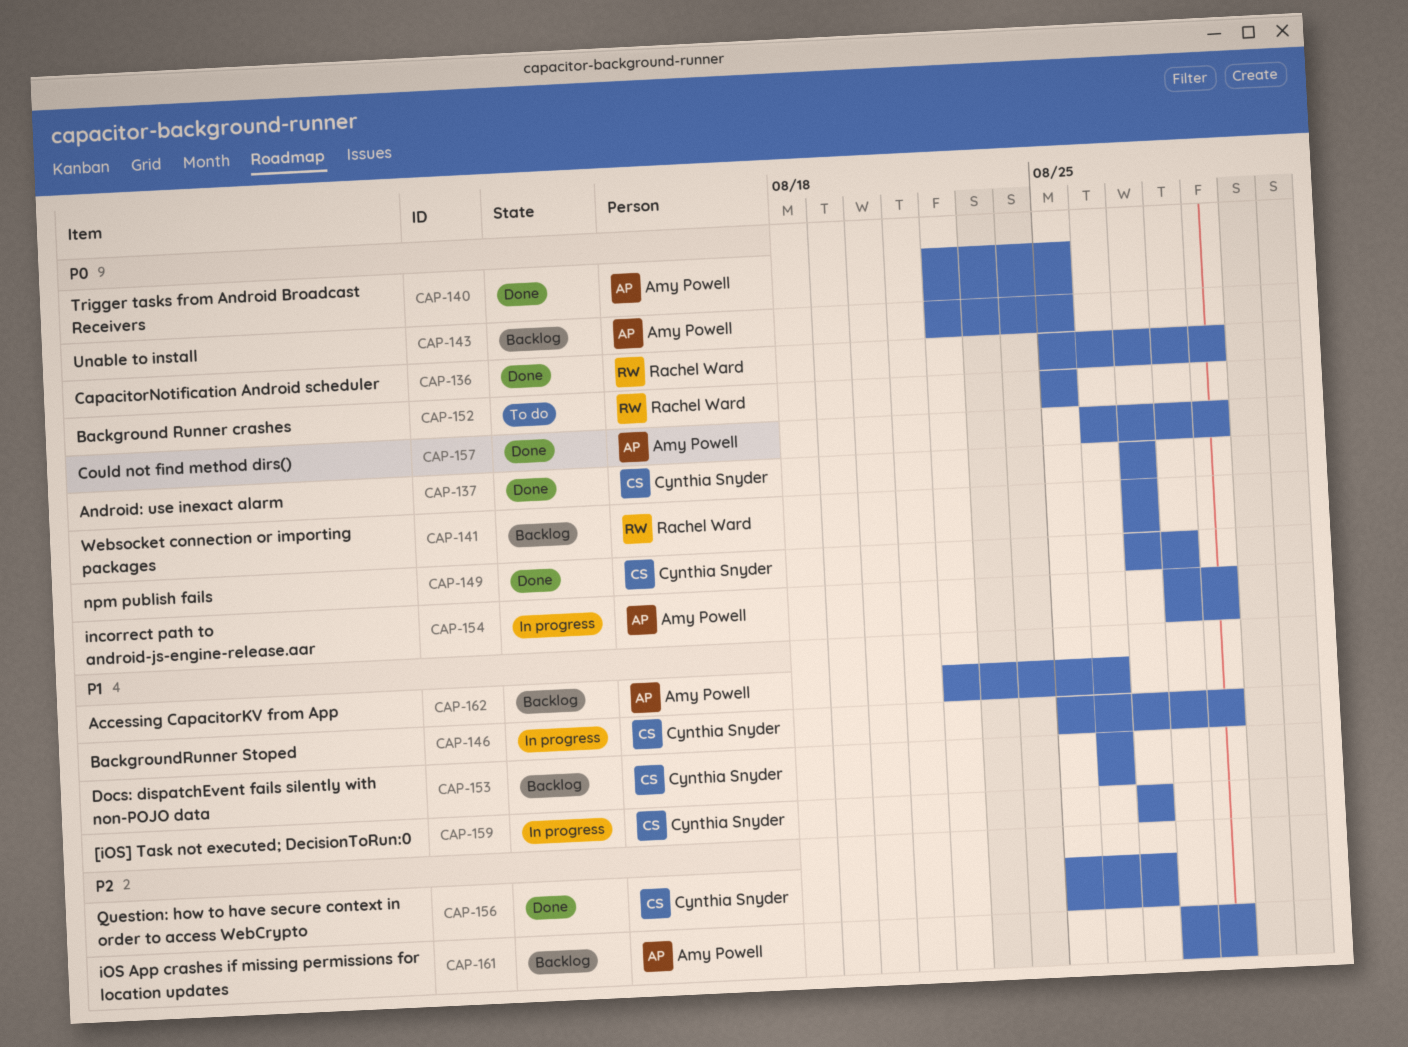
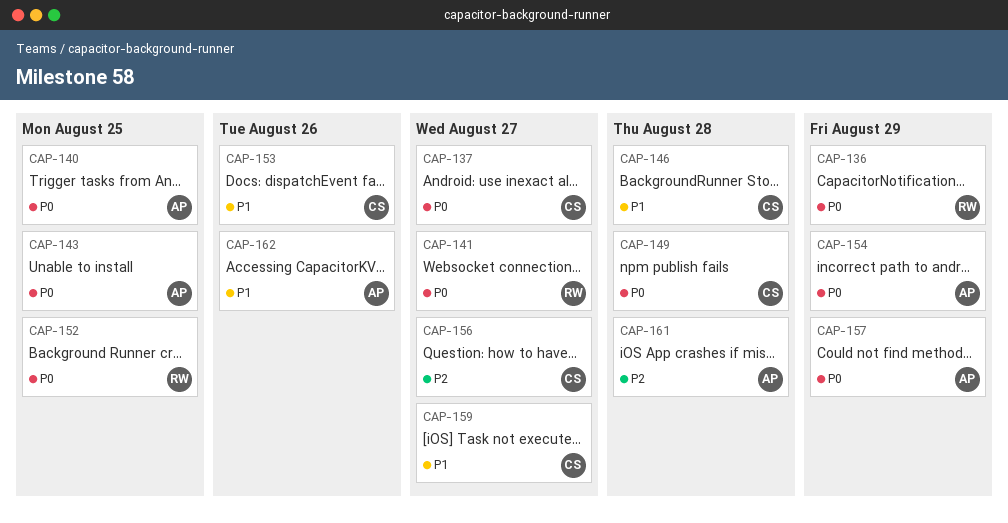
CAP-146, due: Aug 29 -> Aug 28
CAP-161, due: Aug 29 -> Aug 28

